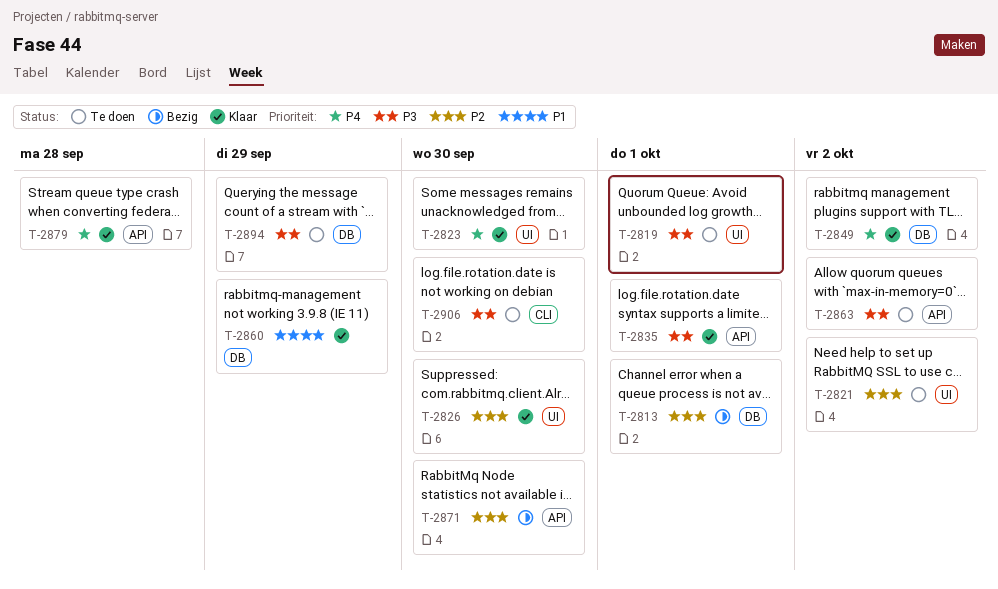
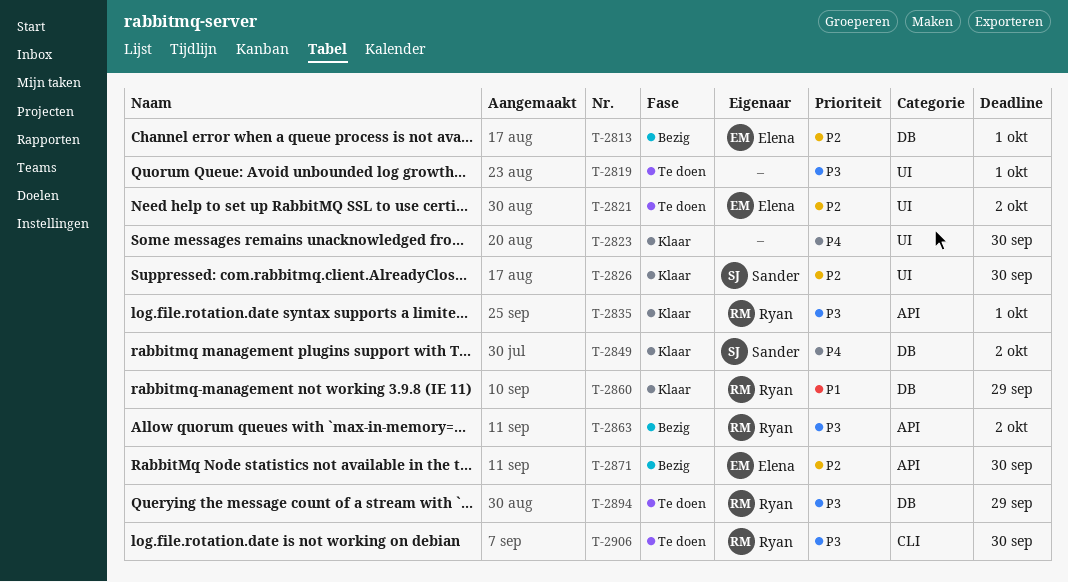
T-2863, status: Te doen -> Bezig
T-2879: present -> none

